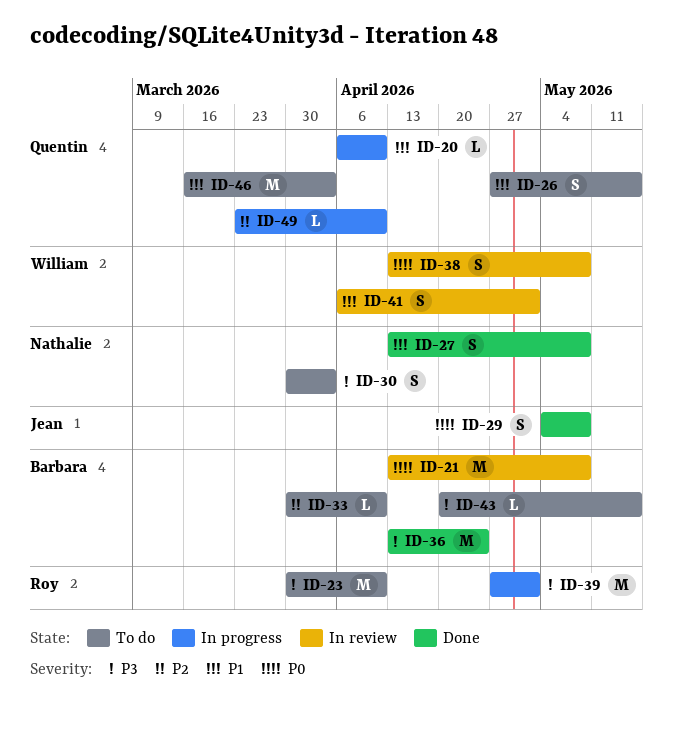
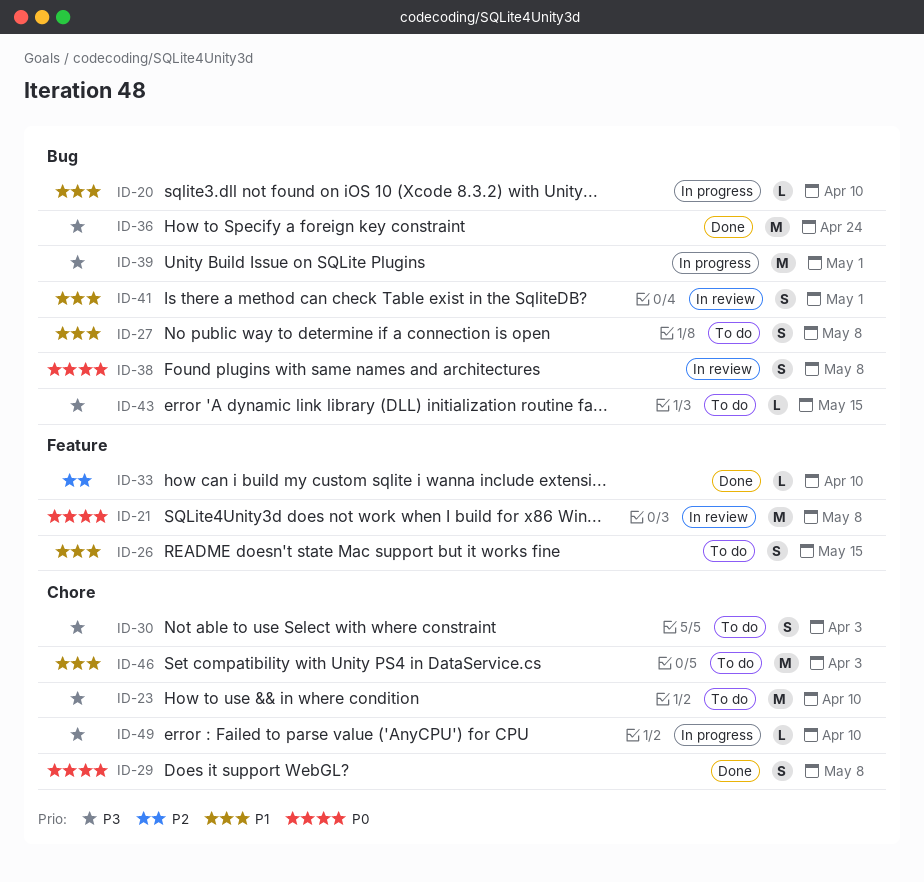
ID-27, status: Done -> To do
ID-33, status: To do -> Done
ID-49, priority: P2 -> P3

